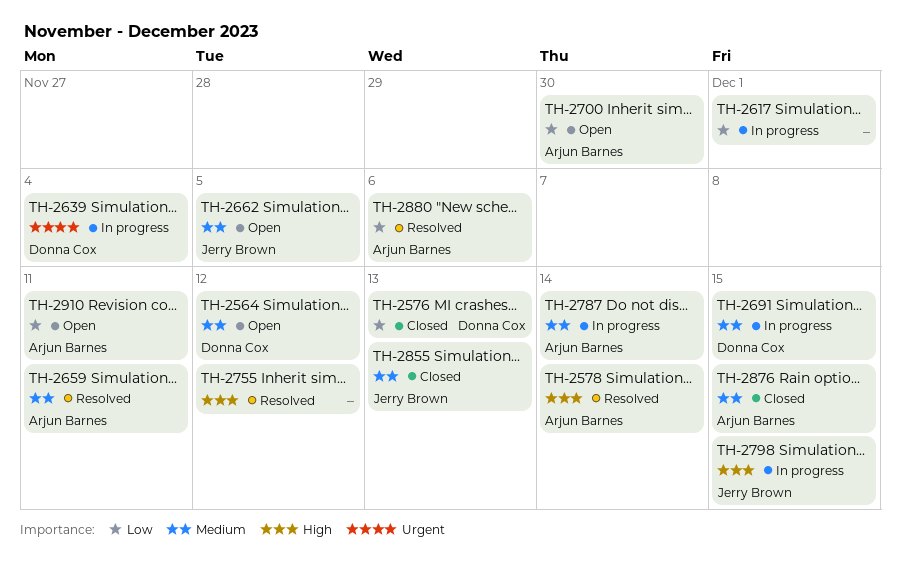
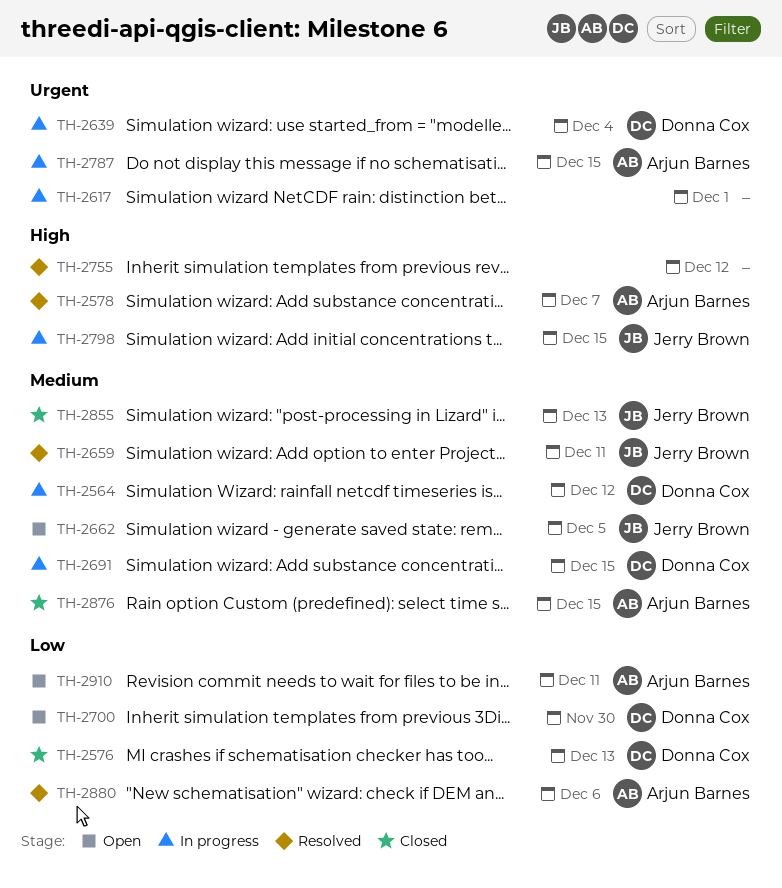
TH-2564, status: Open -> In progress
TH-2578, due: Dec 14 -> Dec 7
TH-2617, priority: Low -> Urgent
TH-2659, owner: Arjun Barnes -> Jerry Brown
TH-2700, owner: Arjun Barnes -> Donna Cox
TH-2787, priority: Medium -> Urgent
TH-2787, due: Dec 14 -> Dec 15

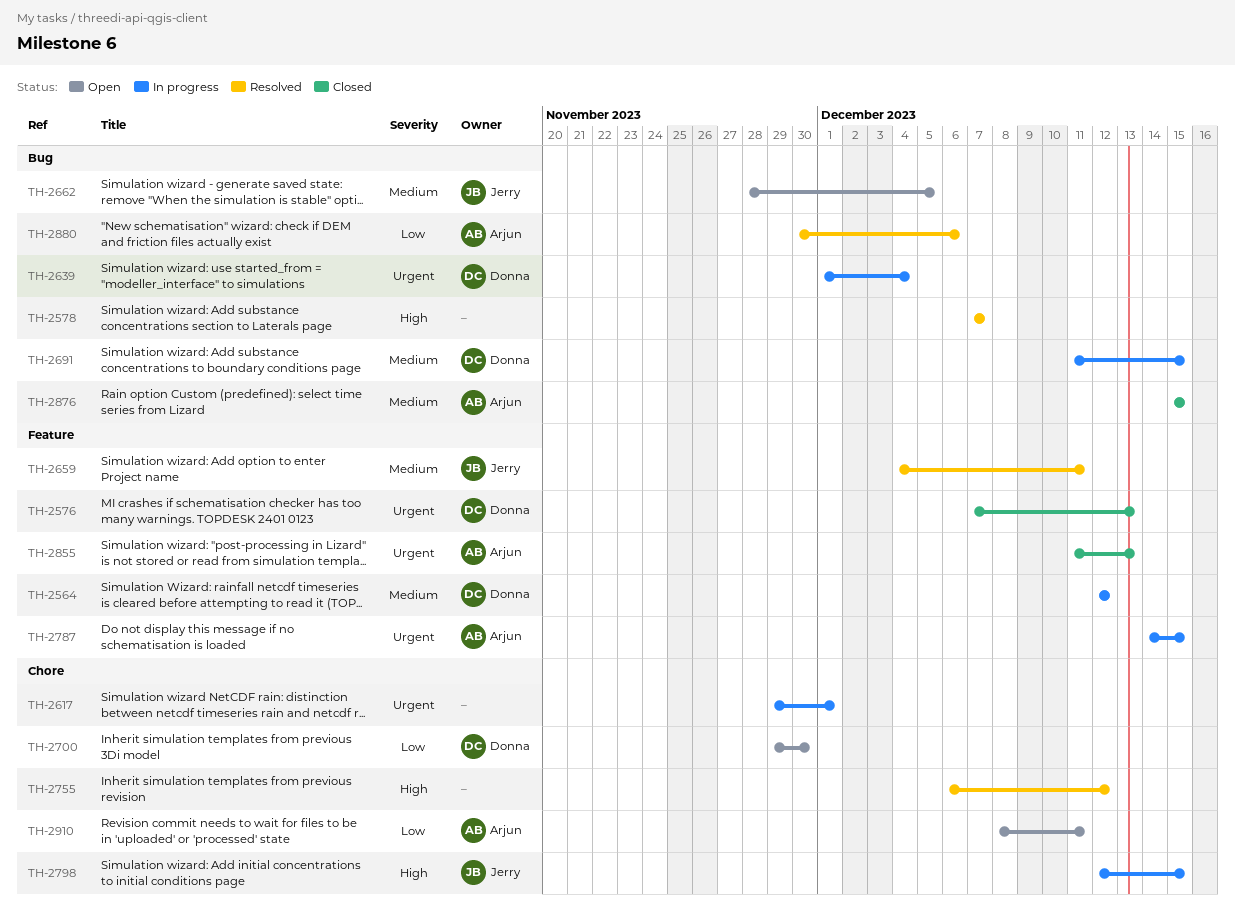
TH-2576, priority: Low -> Urgent
TH-2578, owner: Arjun Barnes -> none
TH-2855, owner: Jerry Brown -> Arjun Barnes
TH-2855, priority: Medium -> Urgent

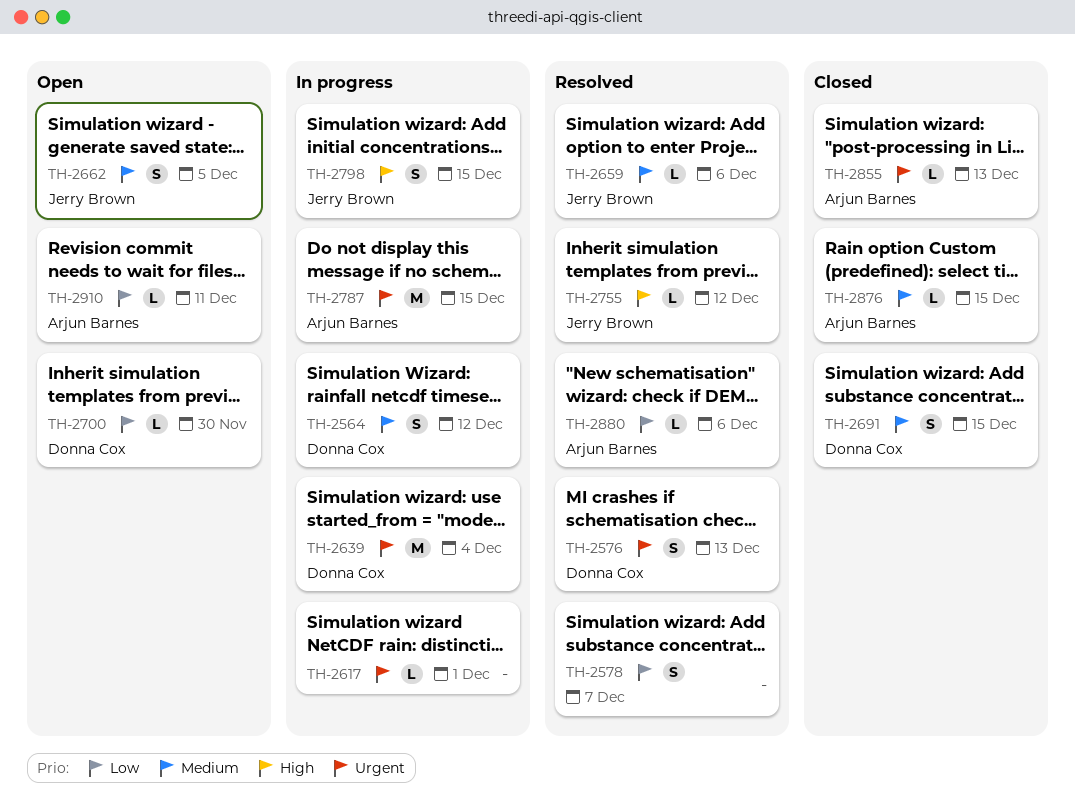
TH-2576, status: Closed -> Resolved
TH-2578, priority: High -> Low
TH-2659, due: Dec 11 -> Dec 6
TH-2691, status: In progress -> Closed
TH-2755, owner: none -> Jerry Brown

